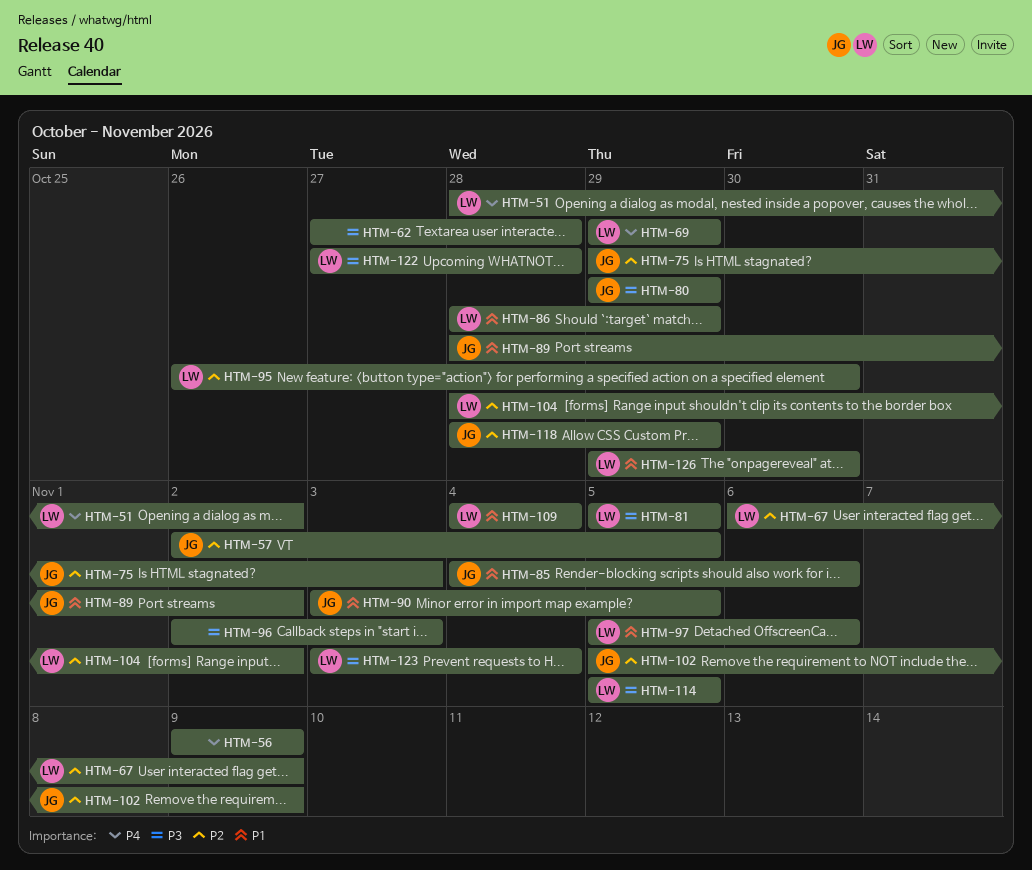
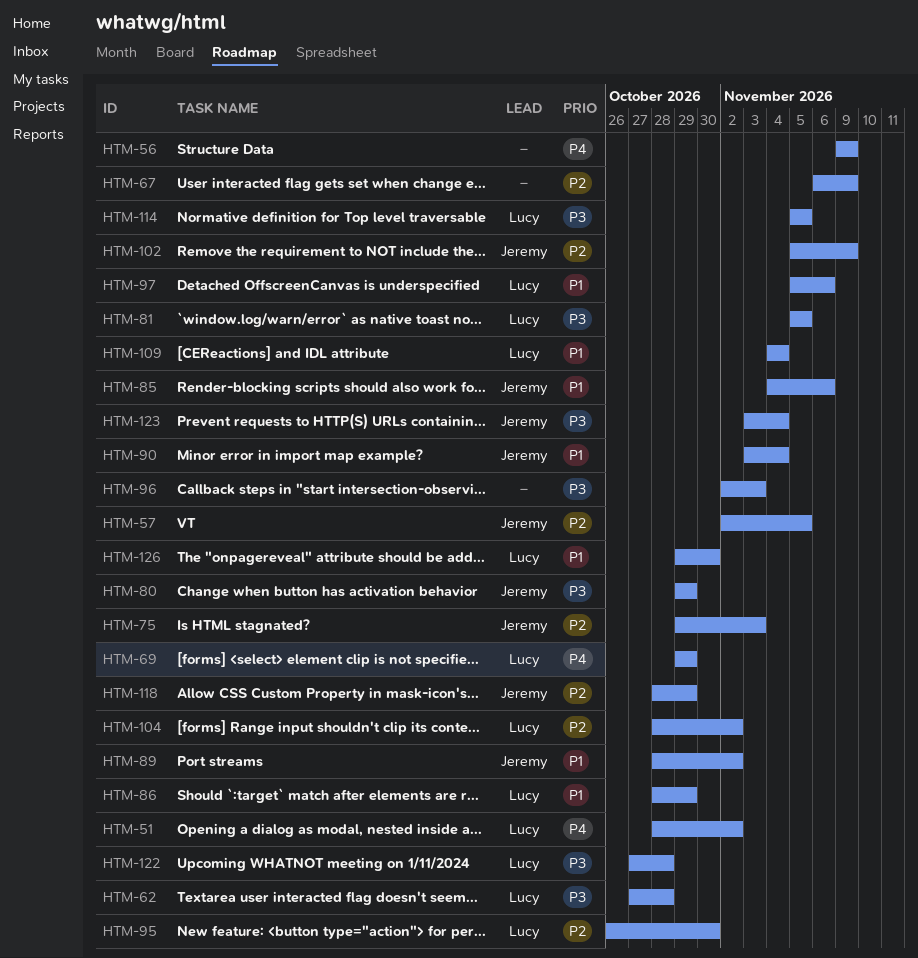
HTM-62, owner: none -> Lucy
HTM-67, owner: Lucy -> none
HTM-90, due: Nov 5 -> Nov 4
HTM-123, owner: Lucy -> Jeremy

